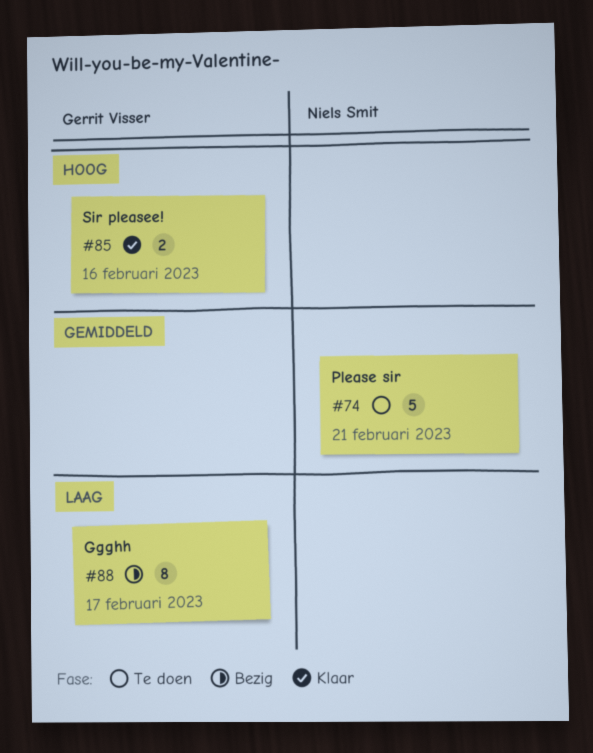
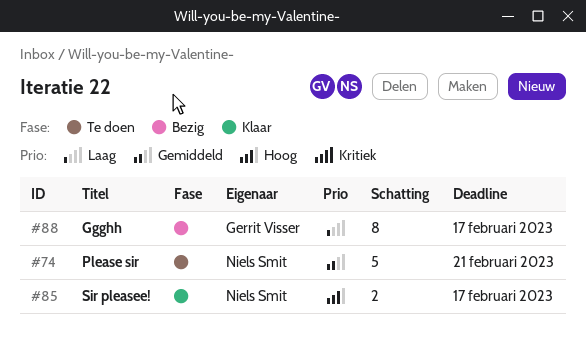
#85, owner: Gerrit Visser -> Niels Smit
#85, due: Feb 16 -> Feb 17

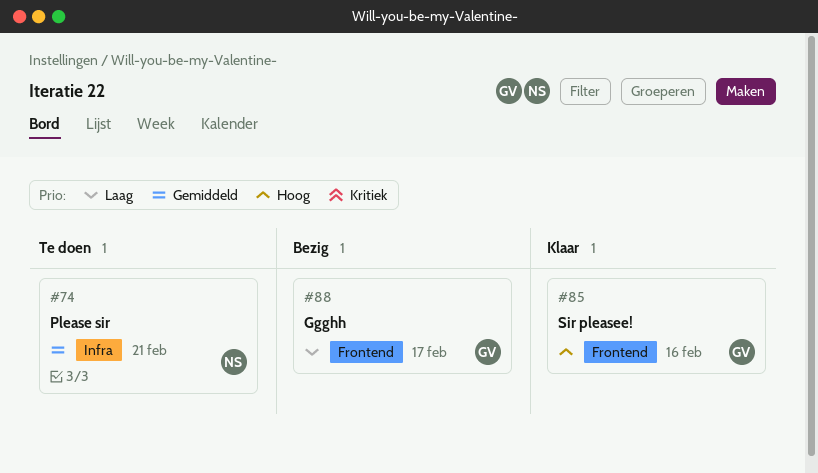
#85, owner: Niels Smit -> Gerrit Visser
#85, due: Feb 17 -> Feb 16

